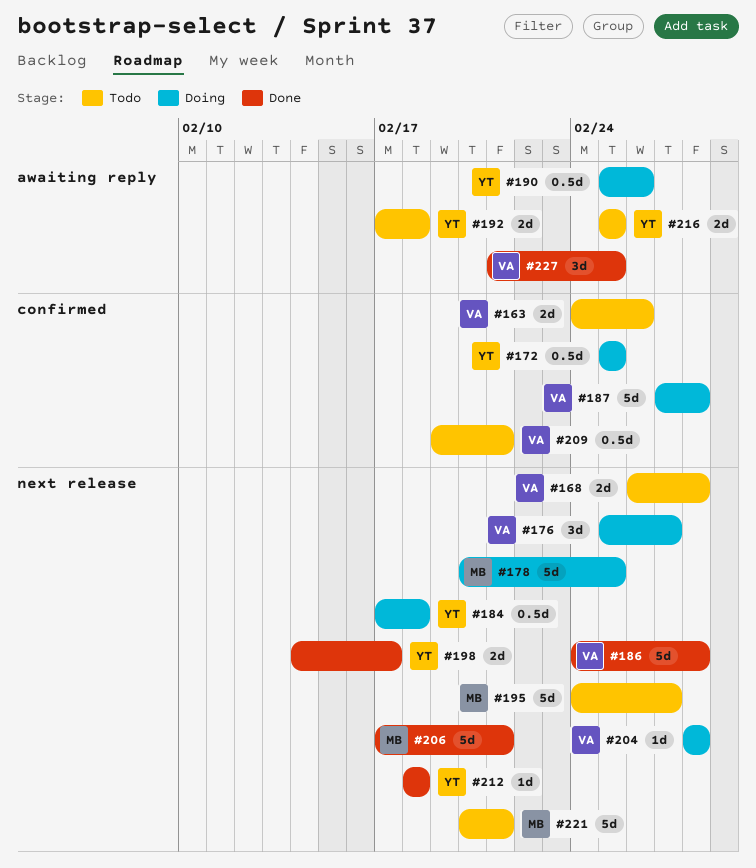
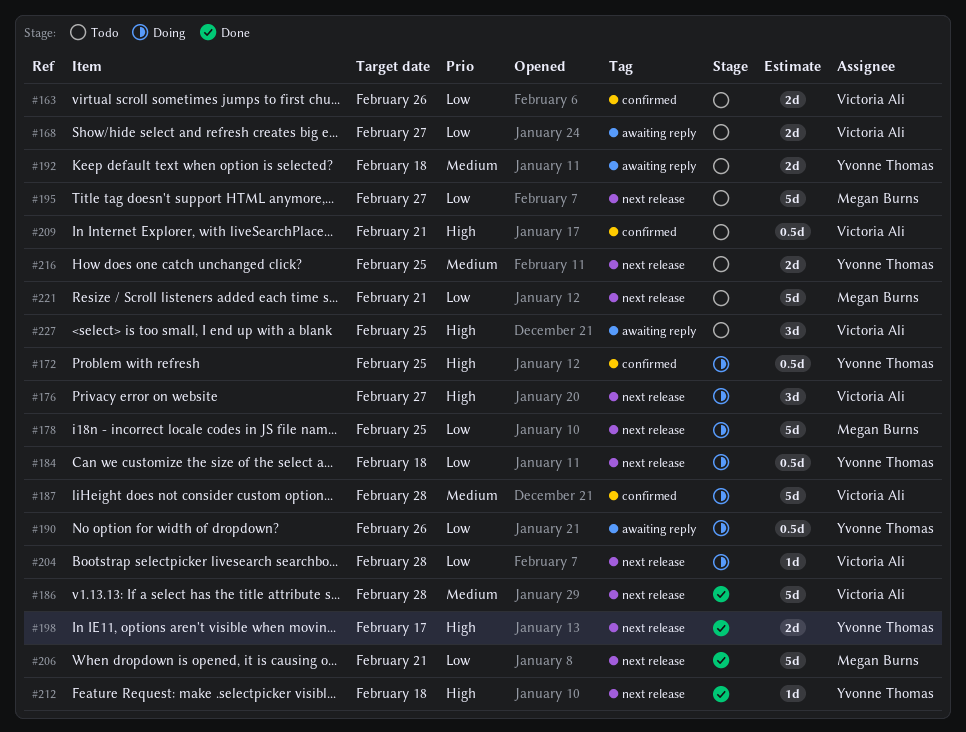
#168, label: next release -> awaiting reply
#168, due: Feb 28 -> Feb 27
#216, label: awaiting reply -> next release
#227, status: Done -> Todo

